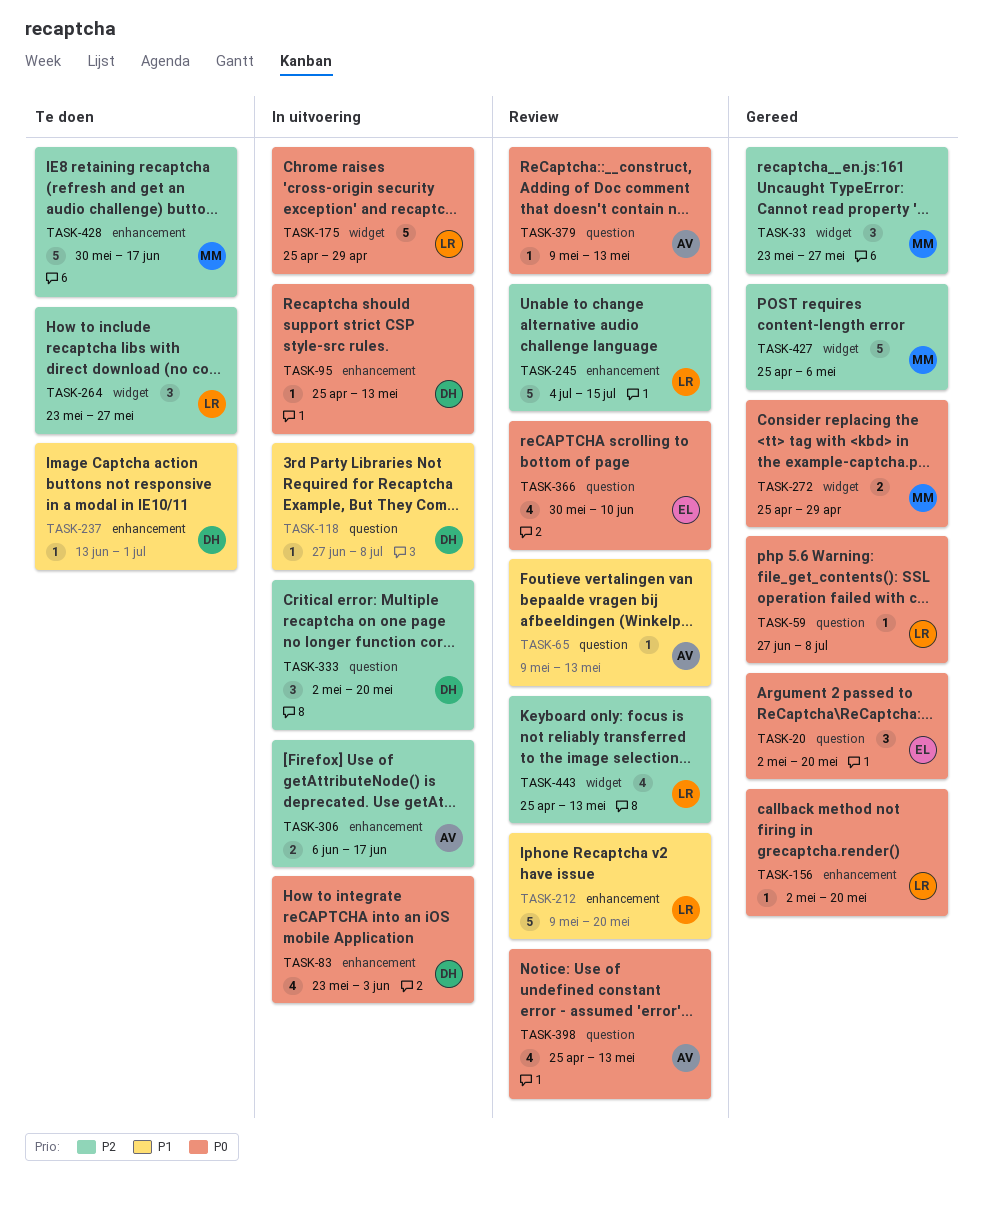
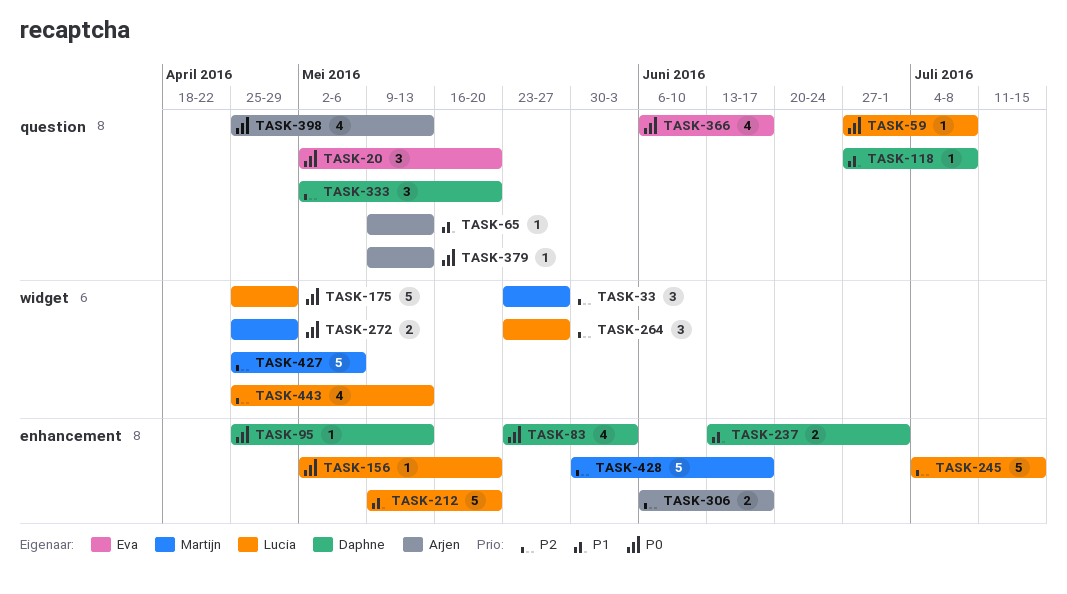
TASK-237, estimate: 1 -> 2
TASK-366, start: May 30 -> Jun 6
TASK-366, due: Jun 10 -> Jun 17

